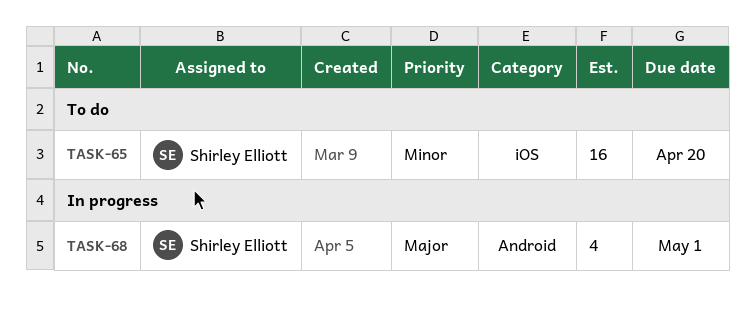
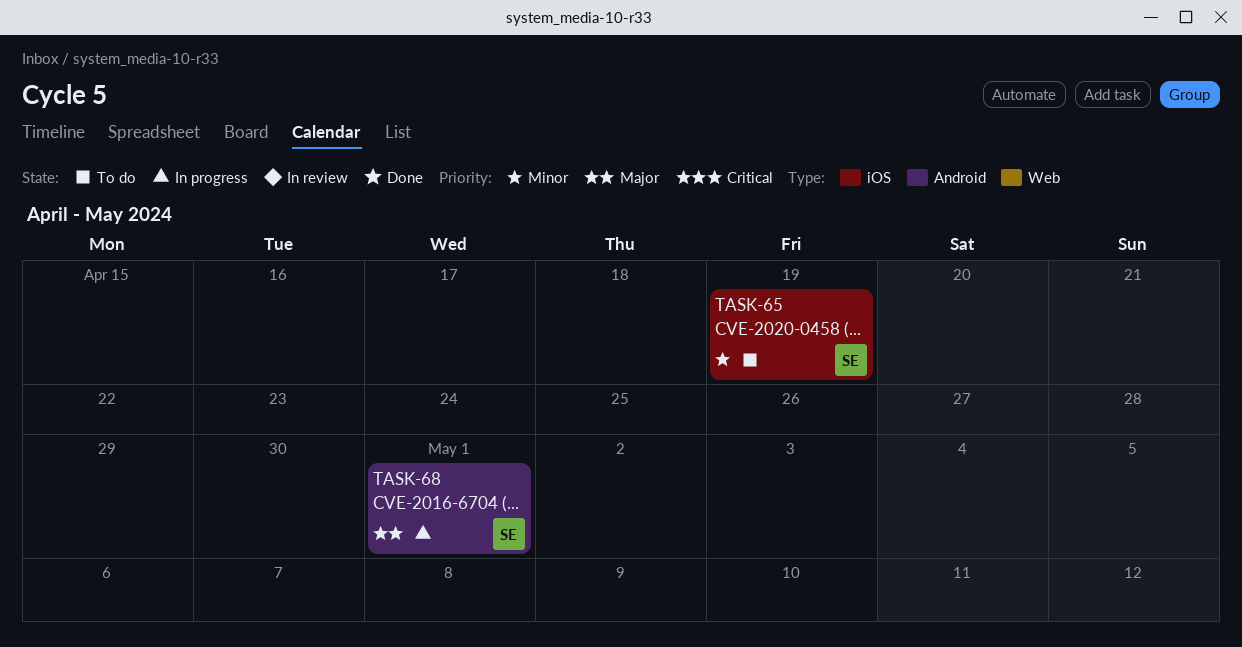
TASK-65, due: Apr 20 -> Apr 19

